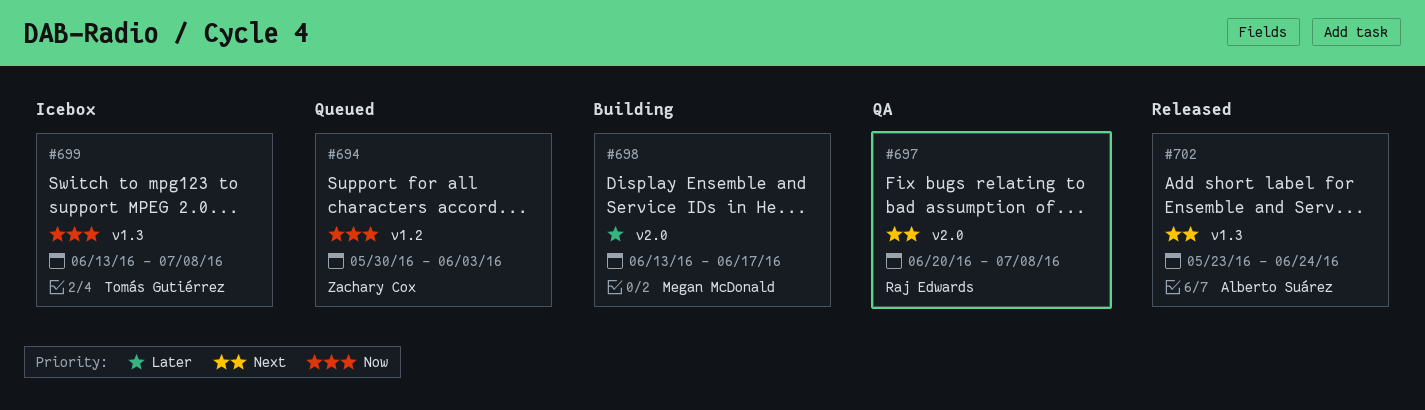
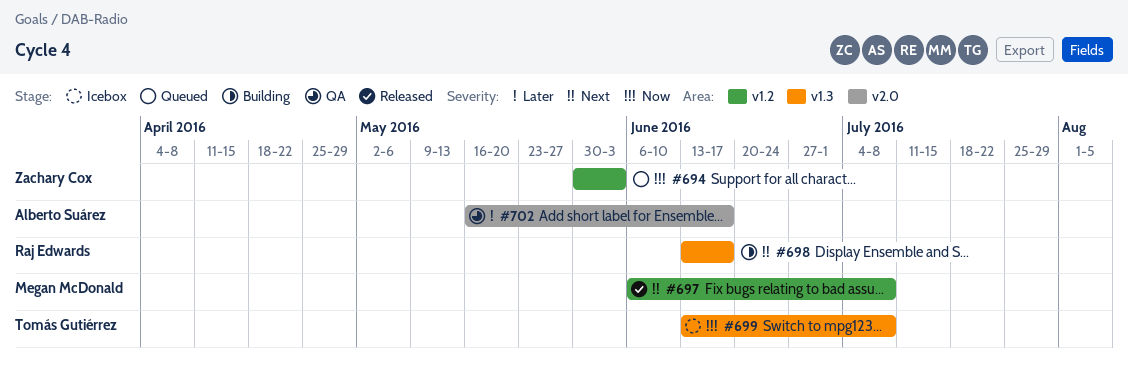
#697, status: QA -> Released
#697, owner: Raj Edwards -> Megan McDonald
#697, label: v2.0 -> v1.2
#697, start: Jun 20 -> Jun 6
#698, owner: Megan McDonald -> Raj Edwards
#698, priority: Later -> Next
#698, label: v2.0 -> v1.3
#702, status: Released -> QA
#702, priority: Next -> Later
#702, label: v1.3 -> v2.0
#702, start: May 23 -> May 16
#702, due: Jun 24 -> Jun 17

